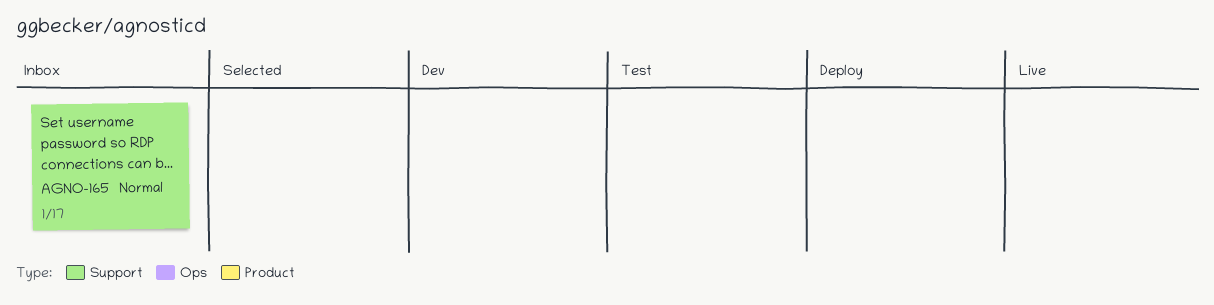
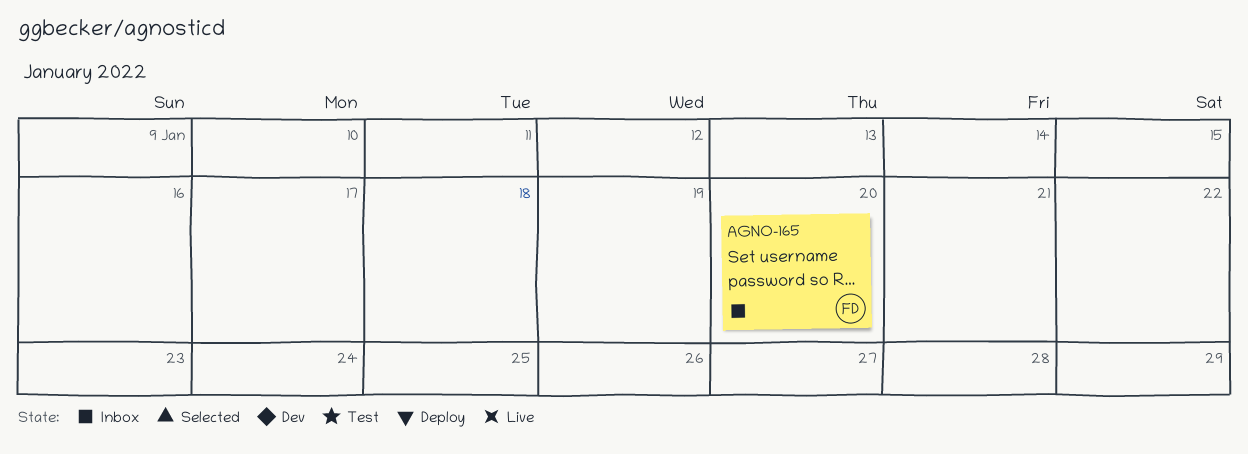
AGNO-165, due: Jan 17 -> Jan 20

